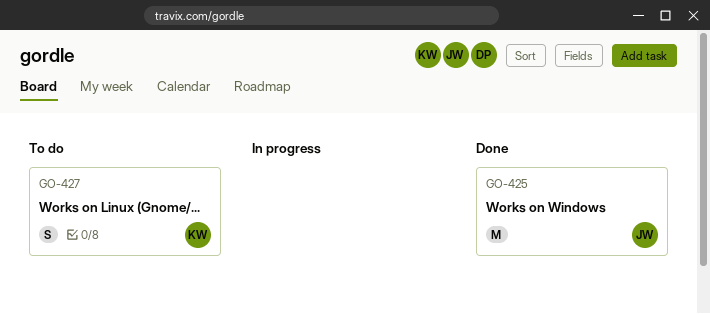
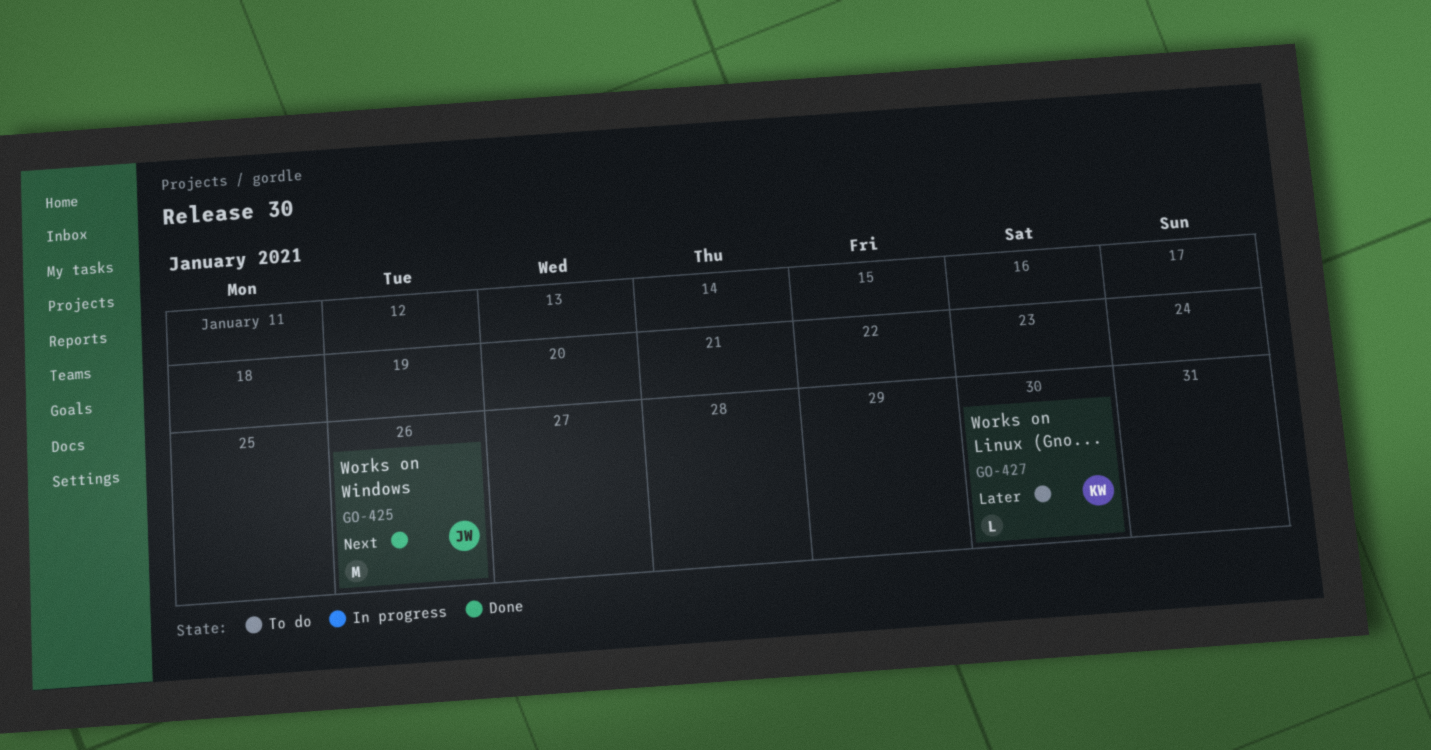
GO-427, estimate: S -> L

